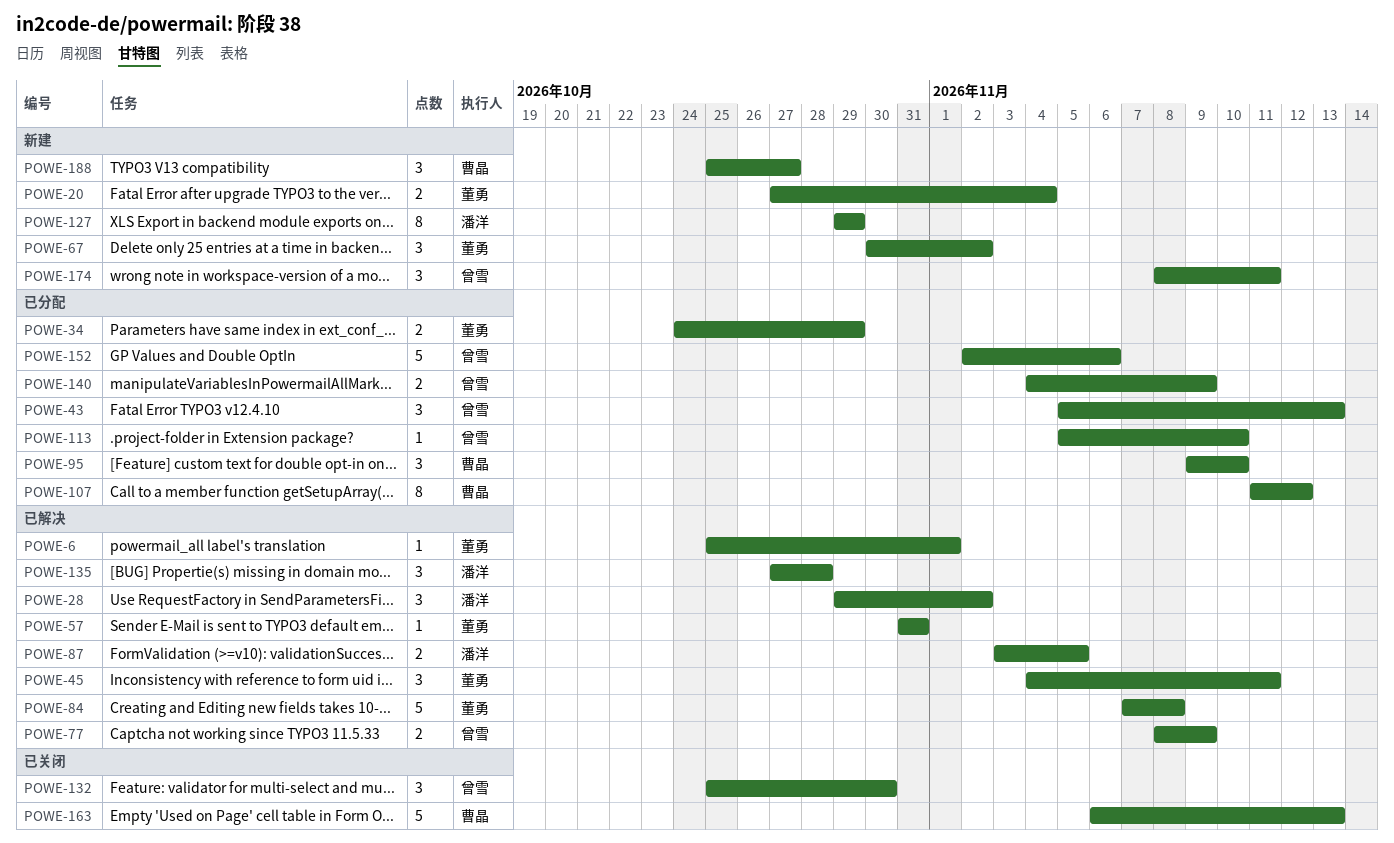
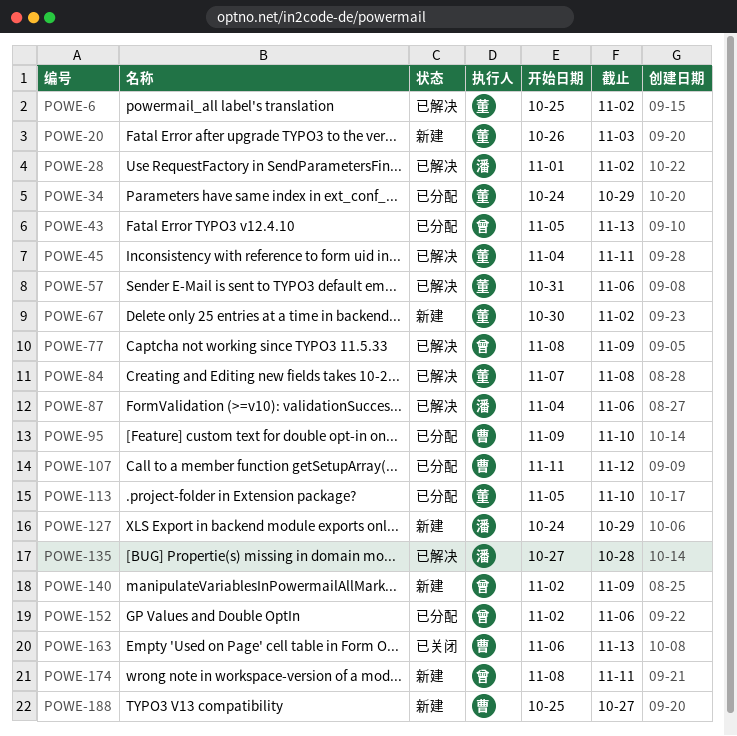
POWE-6, due: Nov 1 -> Nov 2
POWE-20, start: Oct 27 -> Oct 26
POWE-20, due: Nov 4 -> Nov 3
POWE-28, start: Oct 29 -> Nov 1
POWE-57, due: Oct 31 -> Nov 6
POWE-87, start: Nov 3 -> Nov 4
POWE-87, due: Nov 5 -> Nov 6
POWE-113, owner: 曾雪 -> 董勇
POWE-127, start: Oct 29 -> Oct 24
POWE-132: present -> none
POWE-140, status: 已分配 -> 新建
POWE-140, start: Nov 4 -> Nov 2

